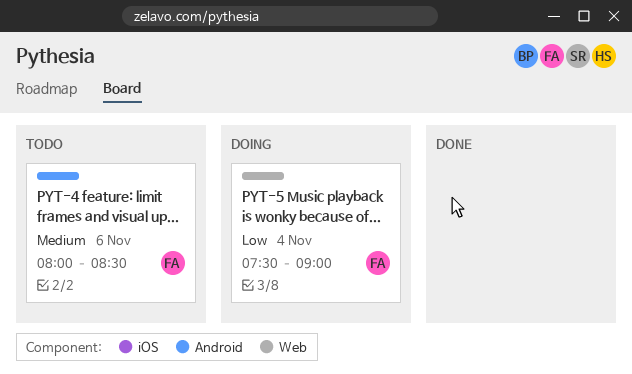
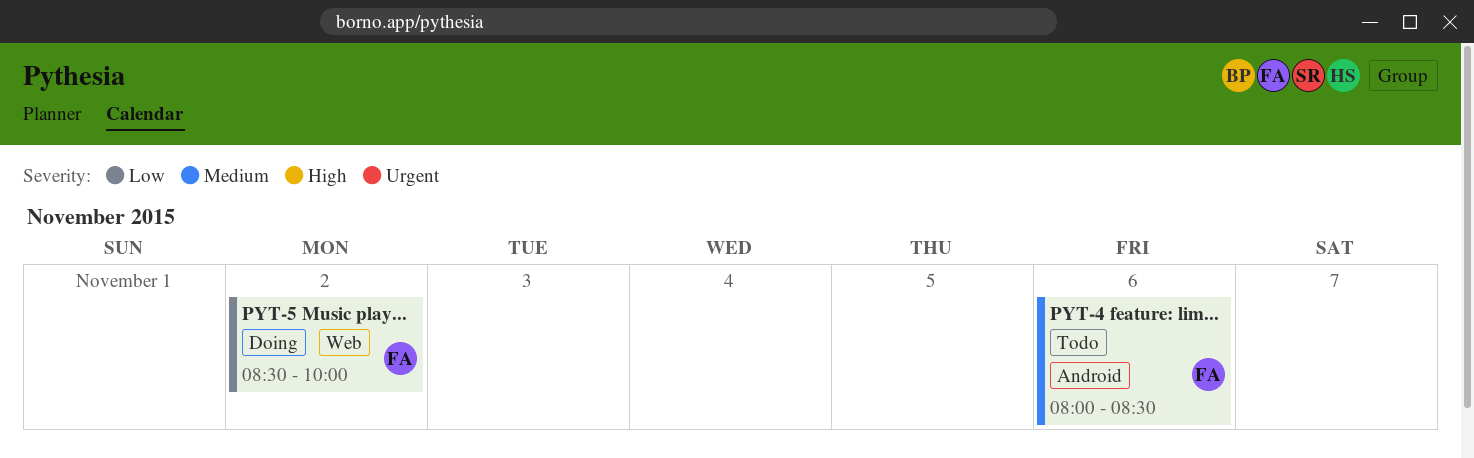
PYT-5, day: Nov 4 -> Nov 2
PYT-5, begins: 07:30 -> 08:30
PYT-5, ends: 09:00 -> 10:00

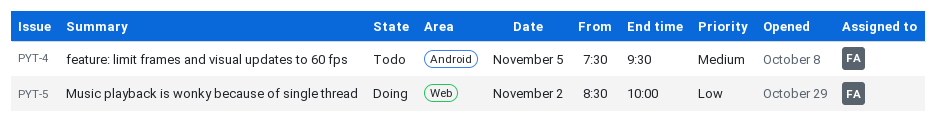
PYT-4, day: Nov 6 -> Nov 5
PYT-4, begins: 08:00 -> 07:30
PYT-4, ends: 08:30 -> 09:30

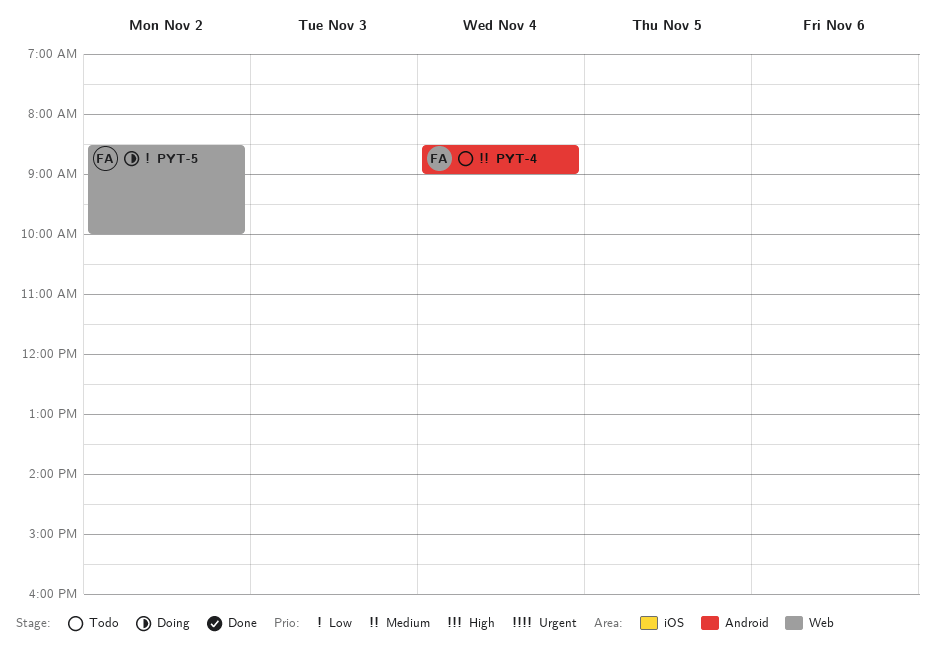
PYT-4, day: Nov 5 -> Nov 4
PYT-4, begins: 07:30 -> 08:30
PYT-4, ends: 09:30 -> 09:00

